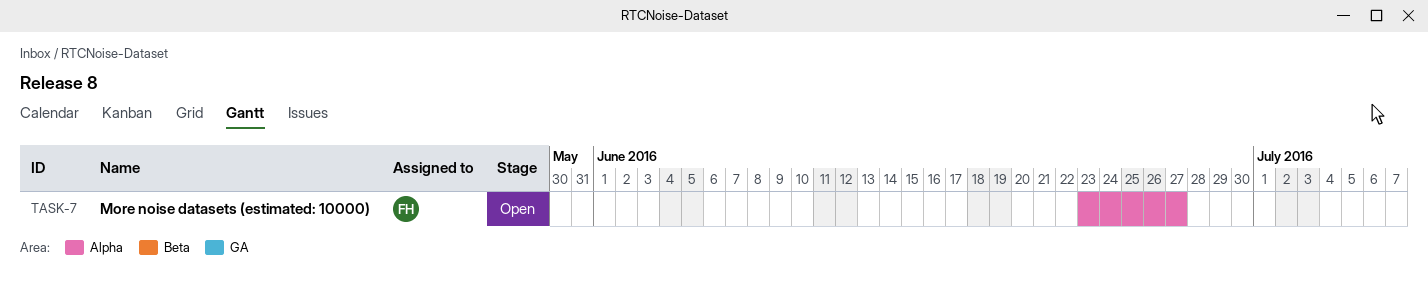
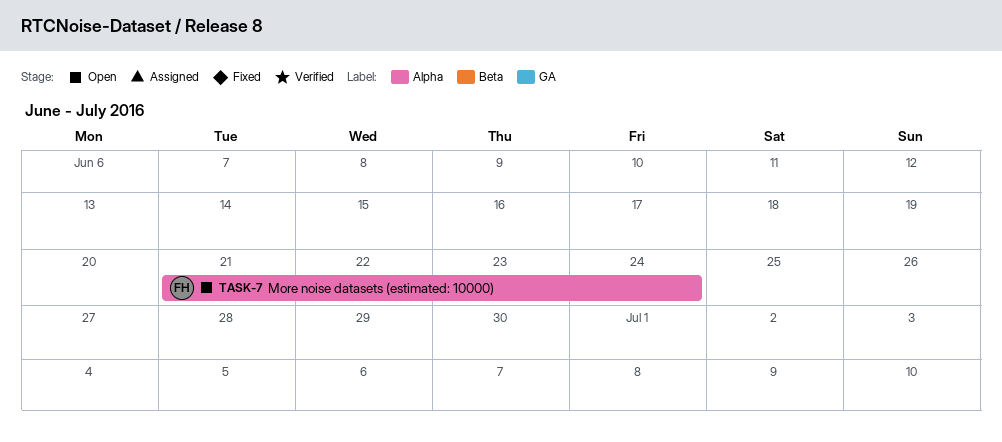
TASK-7, start: Jun 23 -> Jun 21
TASK-7, due: Jun 27 -> Jun 24

